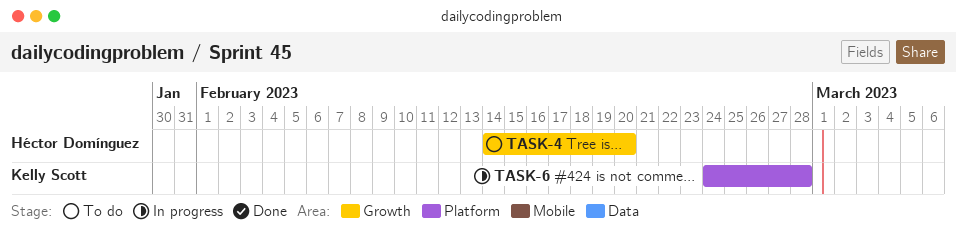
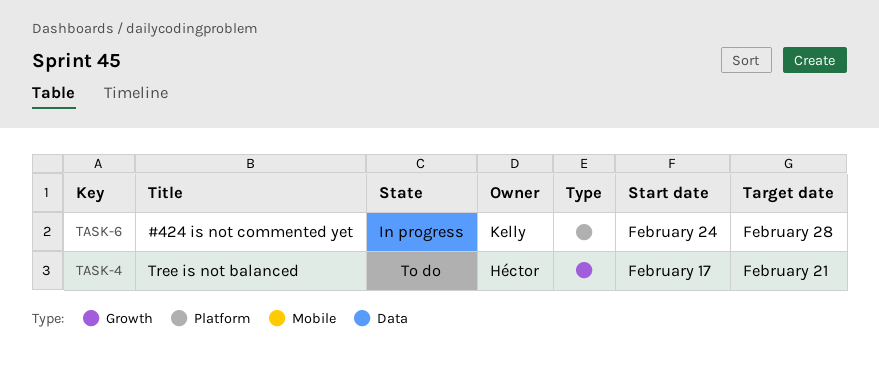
TASK-4, start: Feb 14 -> Feb 17
TASK-4, due: Feb 20 -> Feb 21

